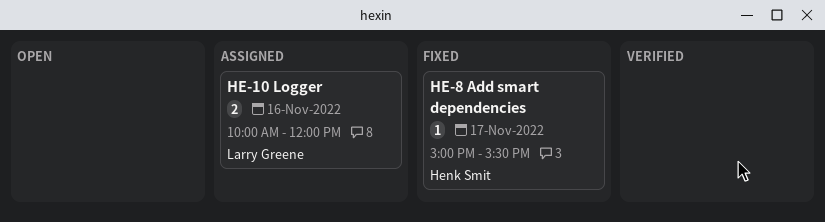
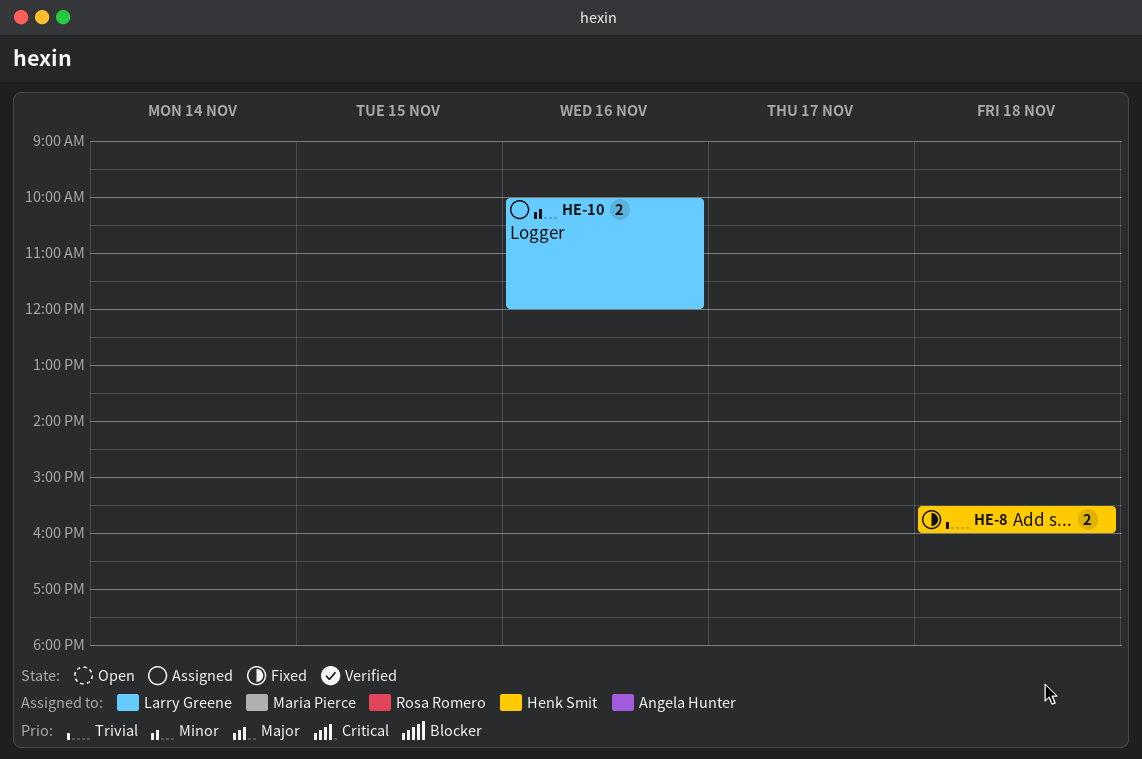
HE-8, estimate: 1 -> 2
HE-8, day: Nov 17 -> Nov 18
HE-8, begins: 15:00 -> 15:30
HE-8, ends: 15:30 -> 16:00

